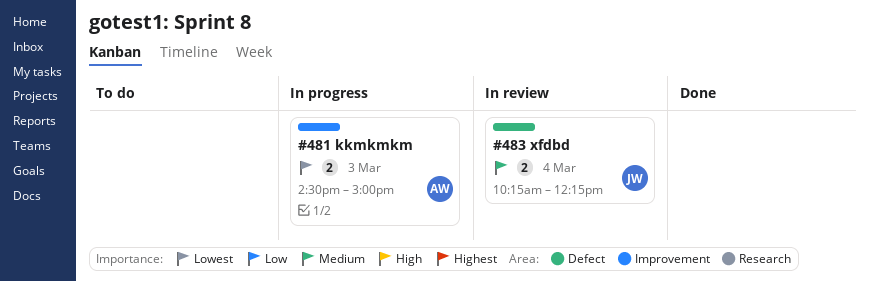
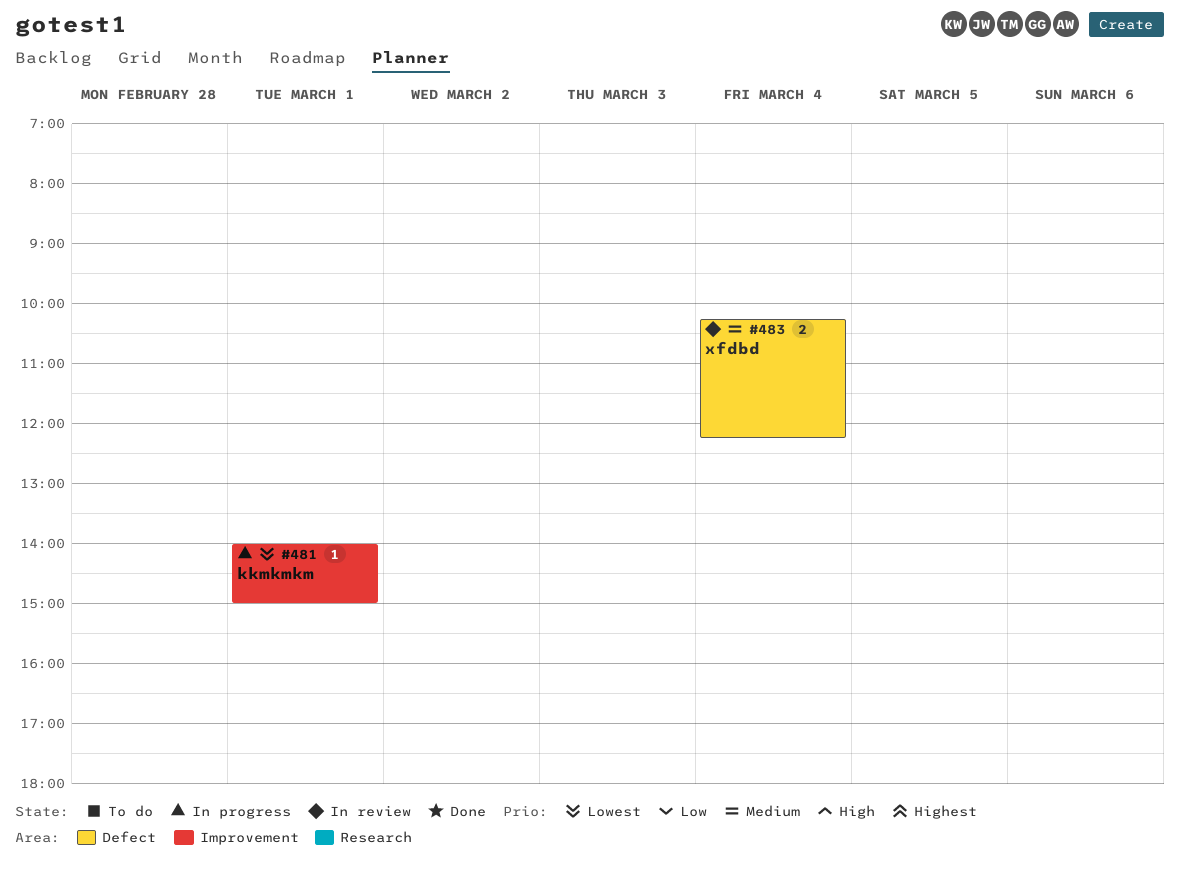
#481, estimate: 2 -> 1
#481, day: Mar 3 -> Mar 1
#481, begins: 14:30 -> 14:00

